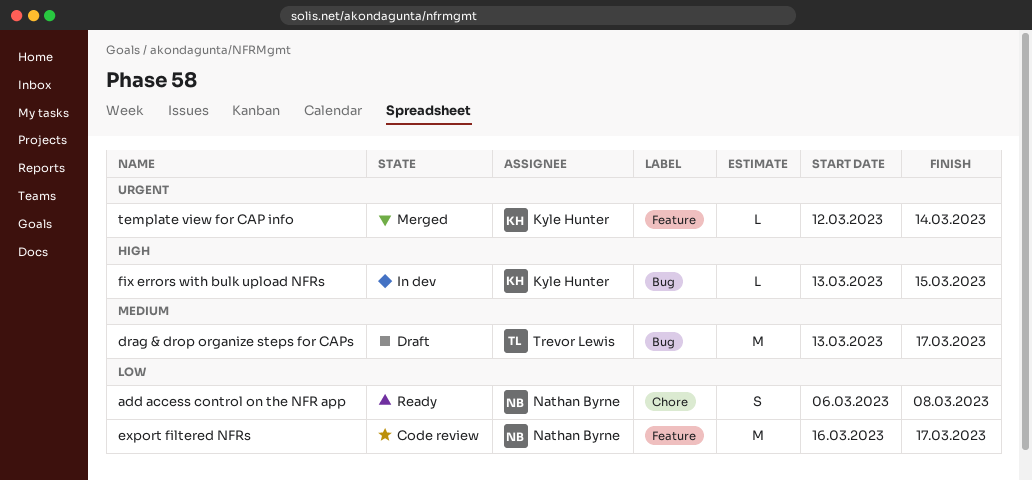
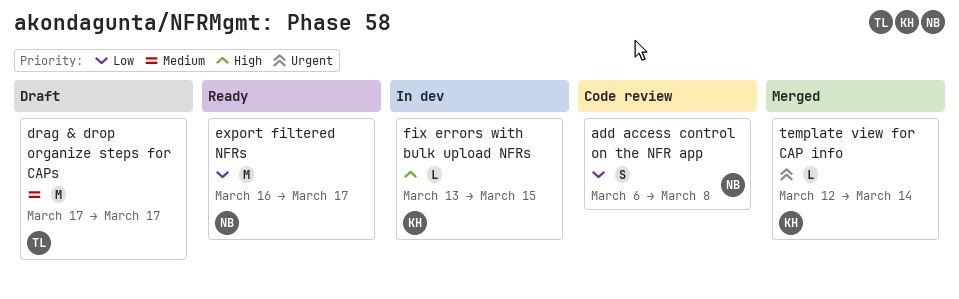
add access control on the NFR app, status: Ready -> Code review
drag & drop organize steps for CAPs, start: Mar 13 -> Mar 17
export filtered NFRs, status: Code review -> Ready

